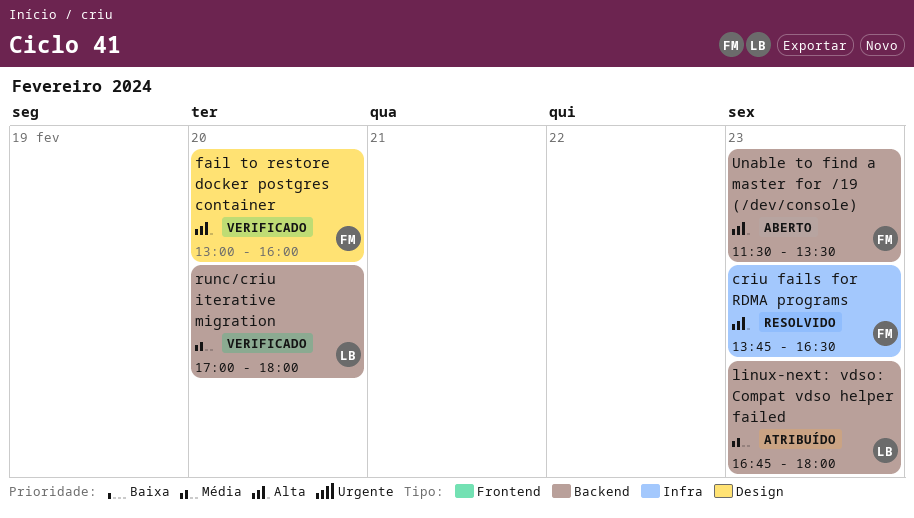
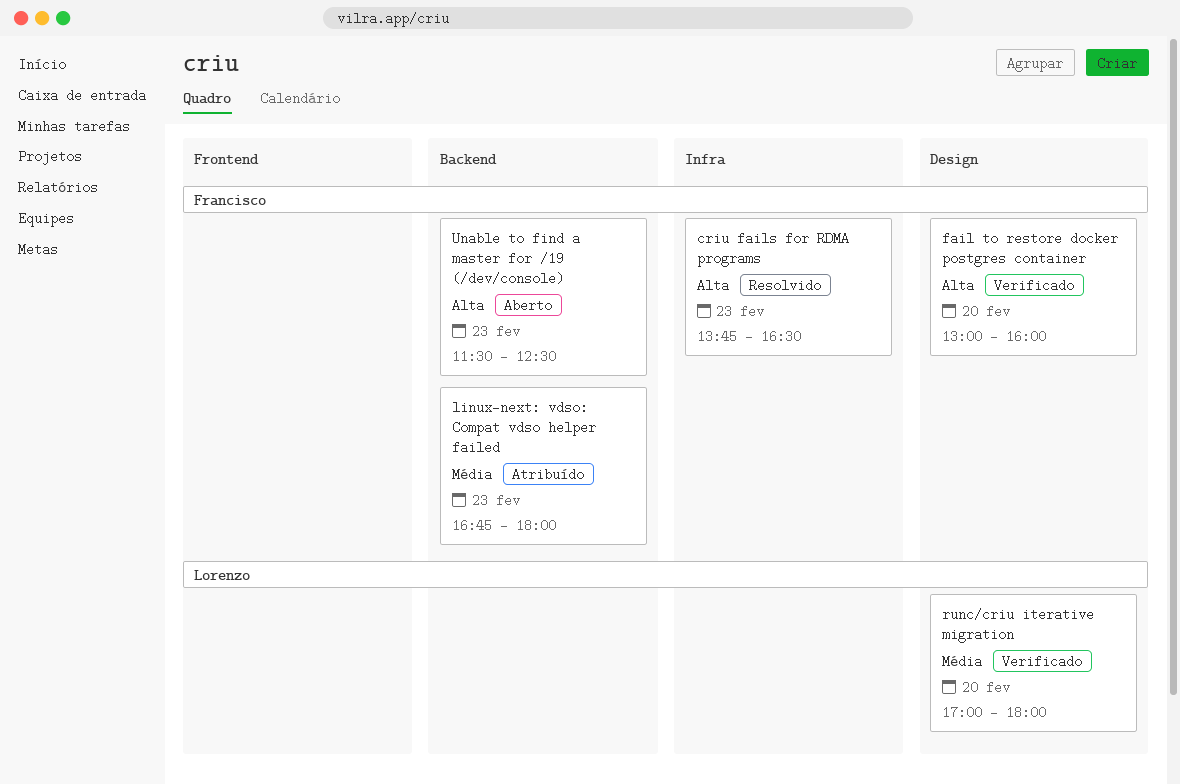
linux-next: vdso: Compat vdso helper failed, owner: Lorenzo -> Francisco
runc/criu iterative migration, label: Backend -> Design
Unable to find a master for /19 (/dev/console), ends: 13:30 -> 12:30

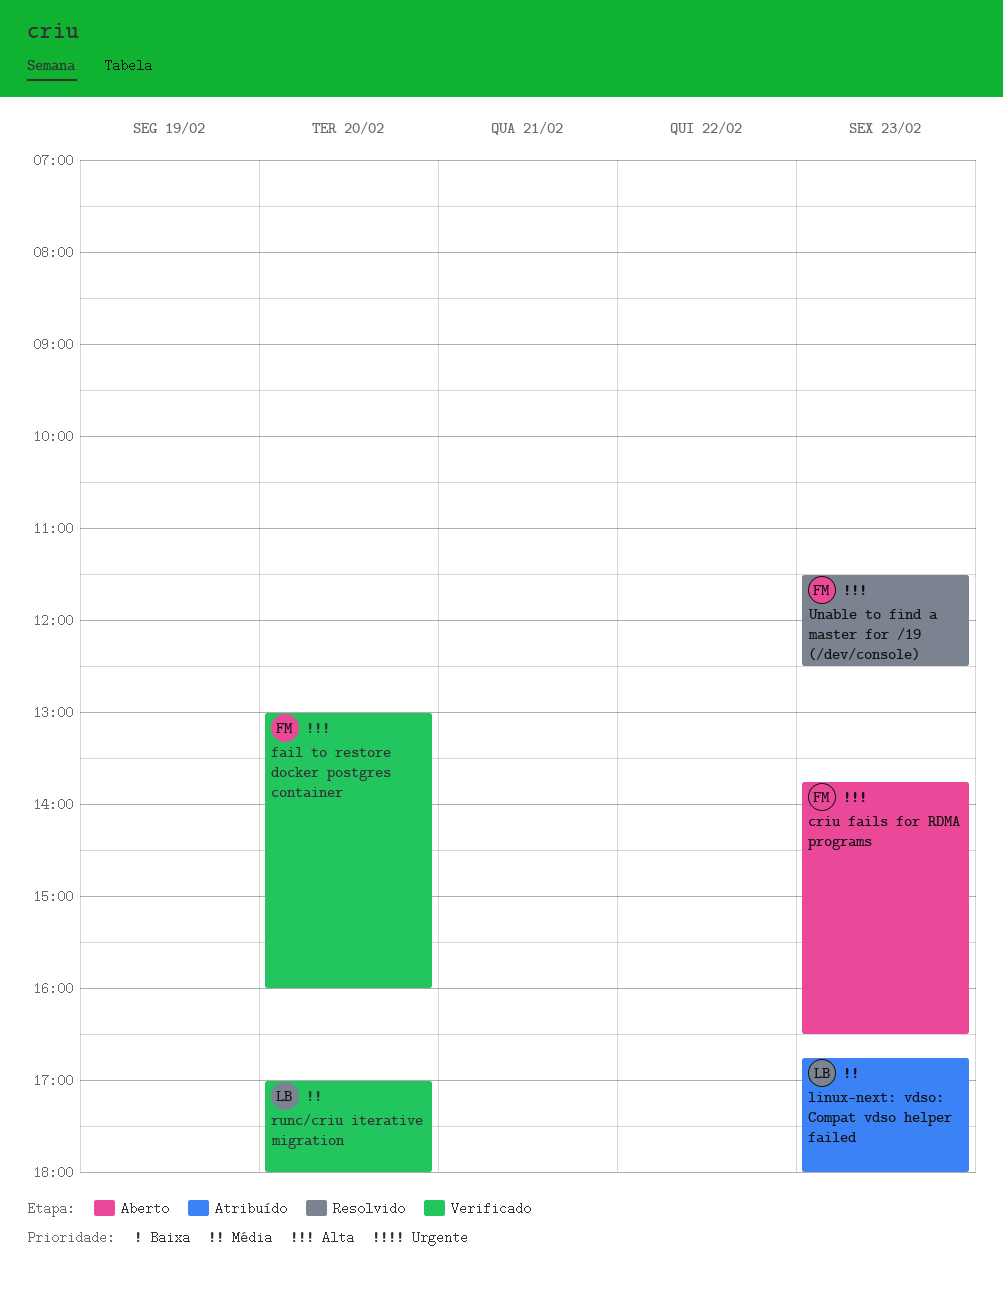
criu fails for RDMA programs, status: Resolvido -> Aberto
linux-next: vdso: Compat vdso helper failed, owner: Francisco -> Lorenzo
Unable to find a master for /19 (/dev/console), status: Aberto -> Resolvido

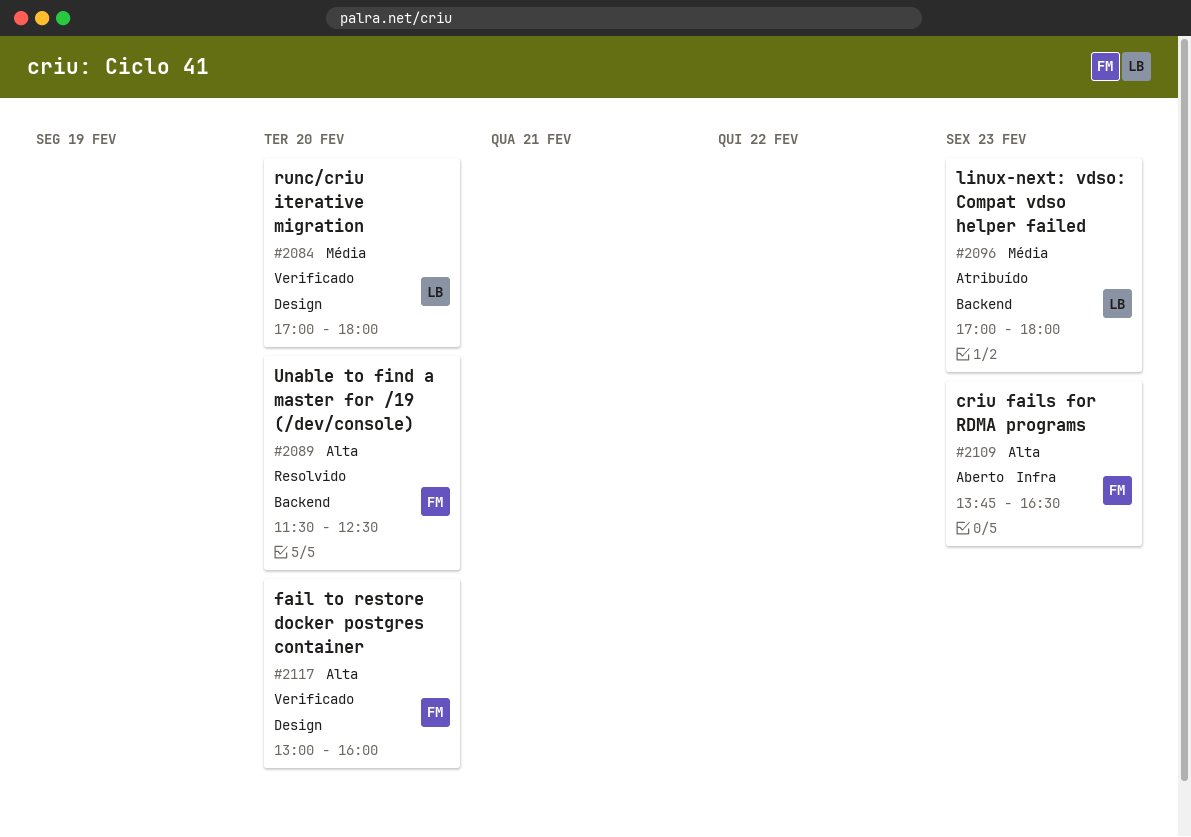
linux-next: vdso: Compat vdso helper failed, begins: 16:45 -> 17:00
Unable to find a master for /19 (/dev/console), day: Feb 23 -> Feb 20

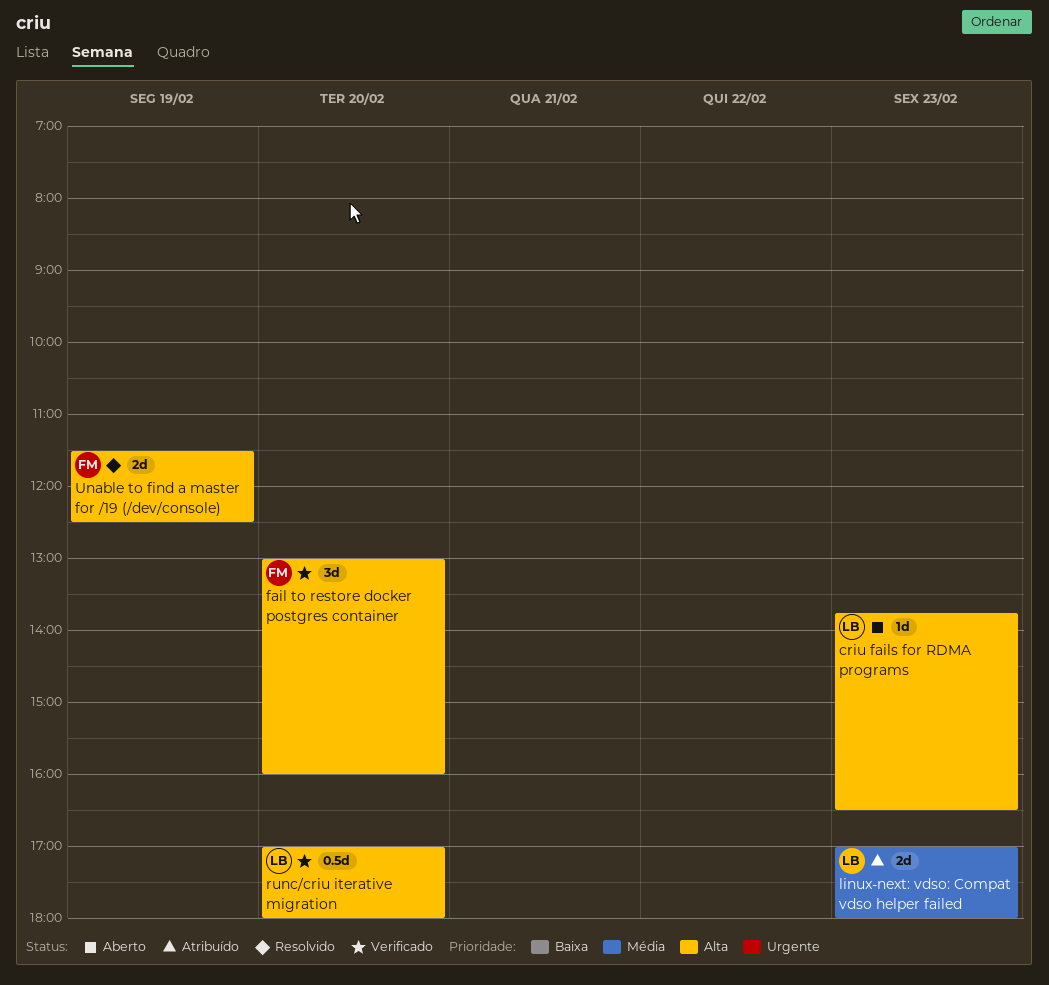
criu fails for RDMA programs, owner: FM -> LB
runc/criu iterative migration, priority: Média -> Alta
Unable to find a master for /19 (/dev/console), day: Feb 20 -> Feb 19

